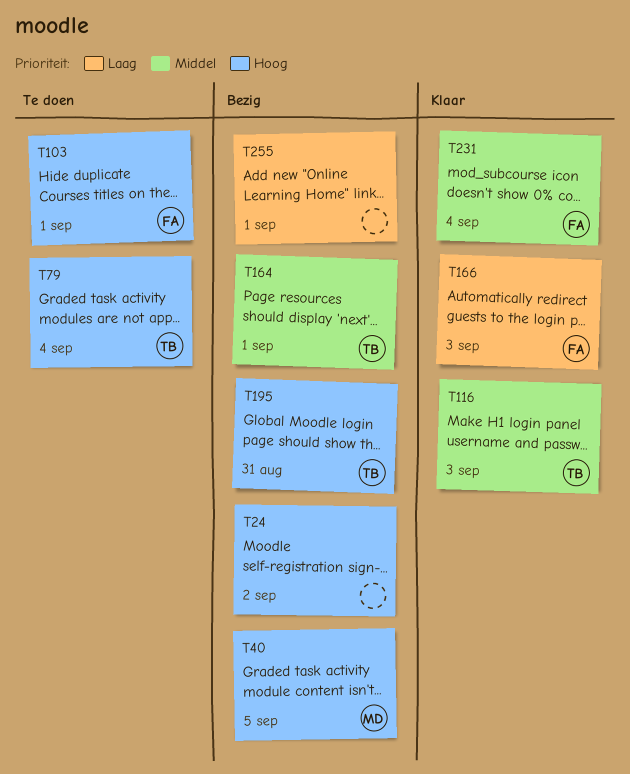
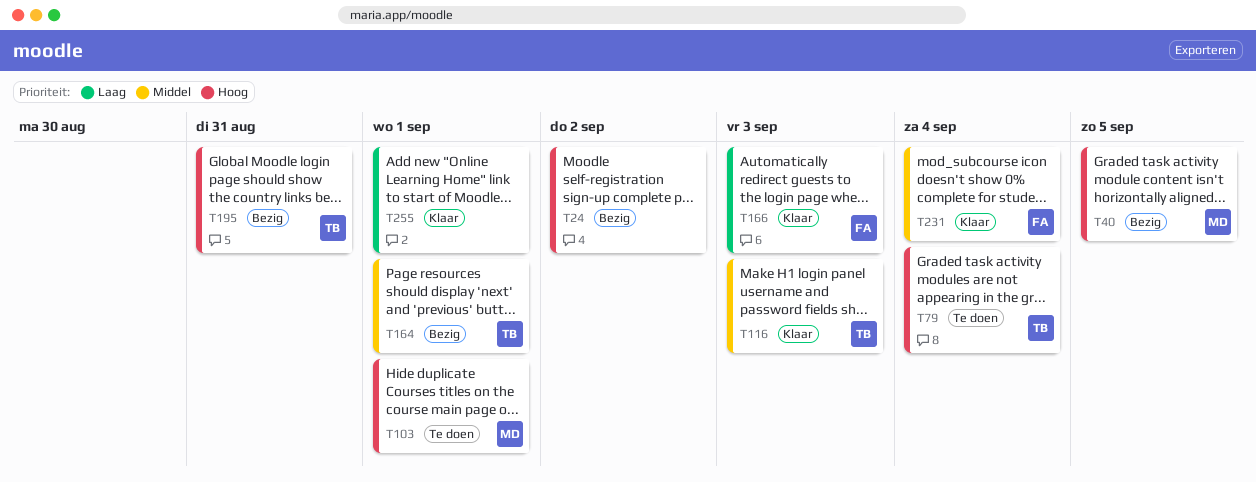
T103, owner: FA -> MD
T255, status: Bezig -> Klaar

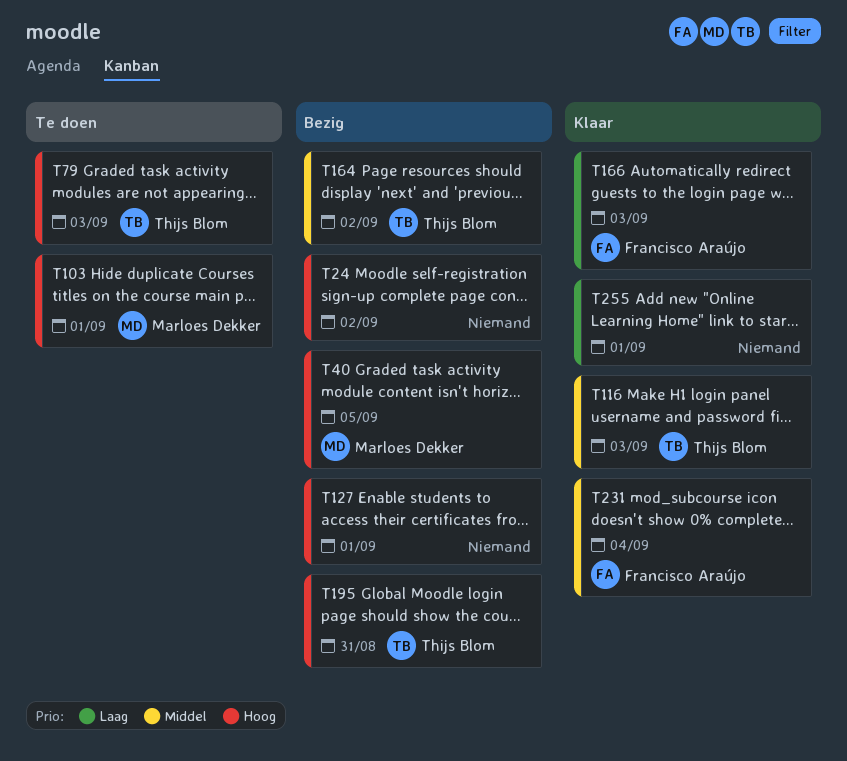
T79, due: Sep 4 -> Sep 3
T127: none -> present
T164, due: Sep 1 -> Sep 2

